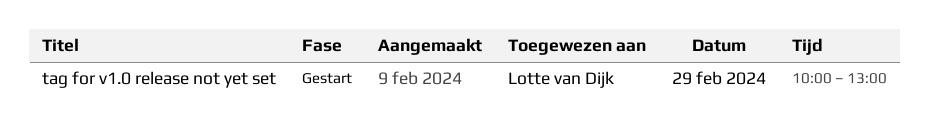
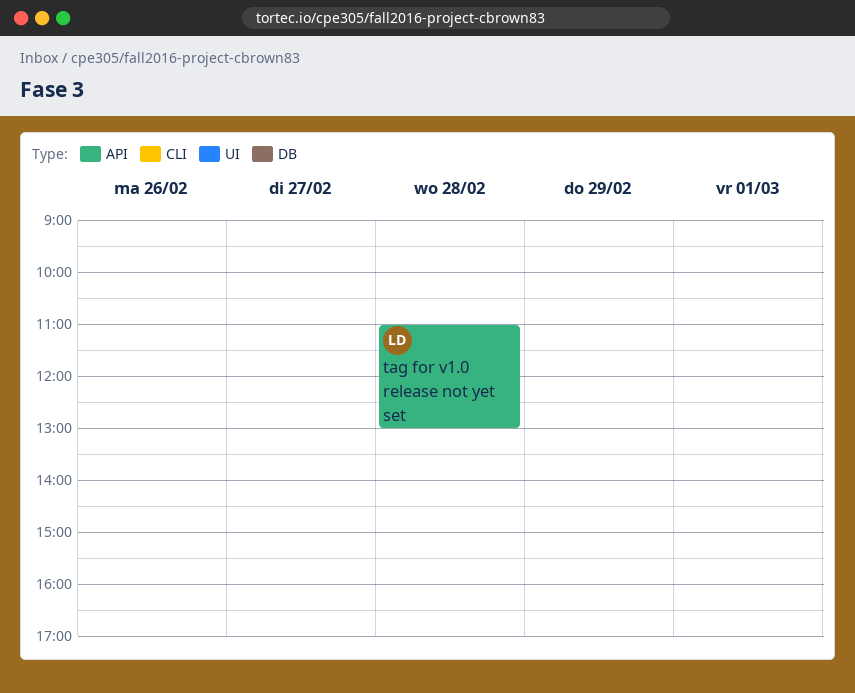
tag for v1.0 release not yet set, day: Feb 29 -> Feb 28
tag for v1.0 release not yet set, begins: 10:00 -> 11:00

